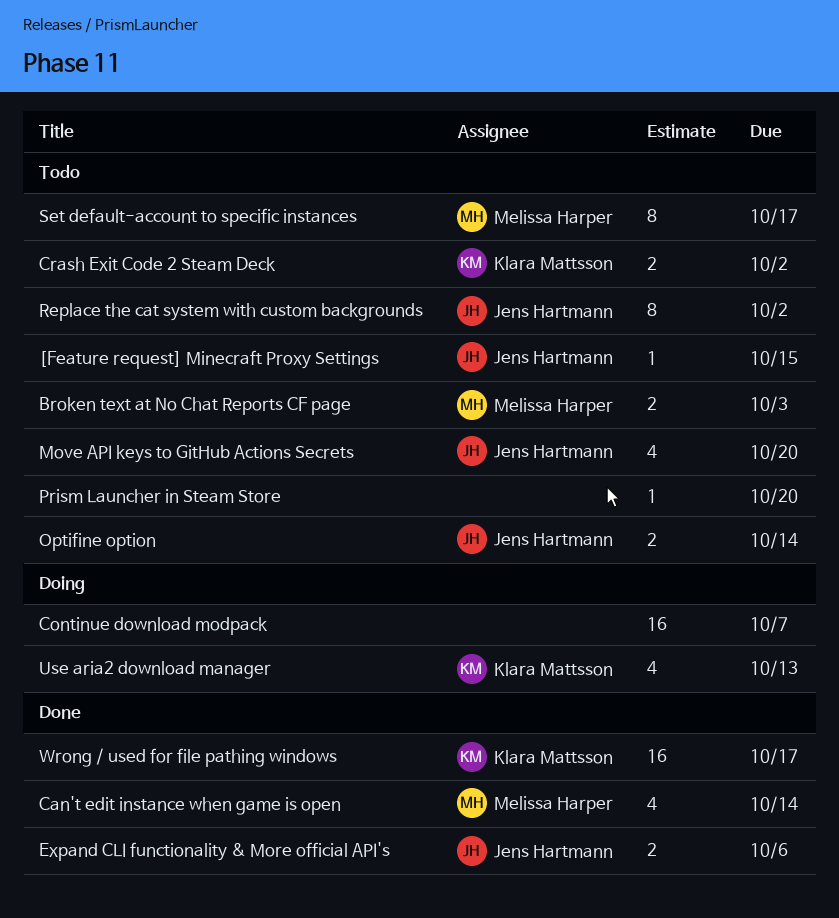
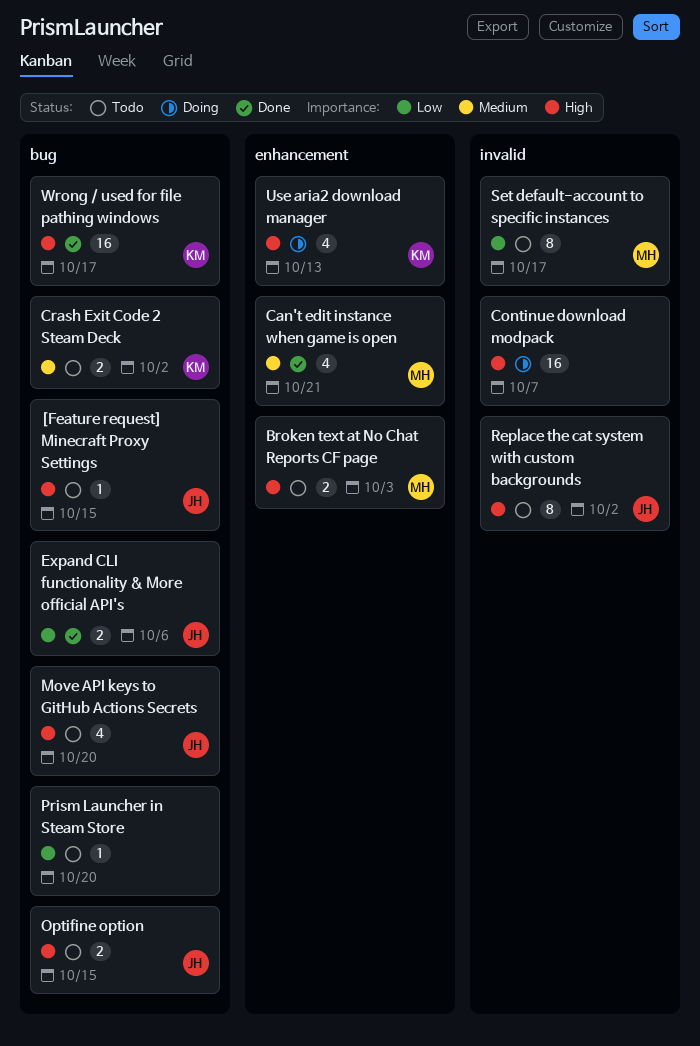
Can't edit instance when game is open, due: Oct 14 -> Oct 21
Optifine option, due: Oct 14 -> Oct 15

